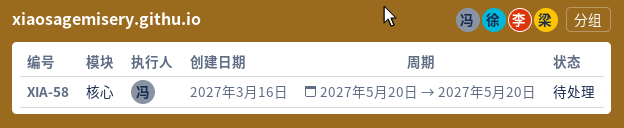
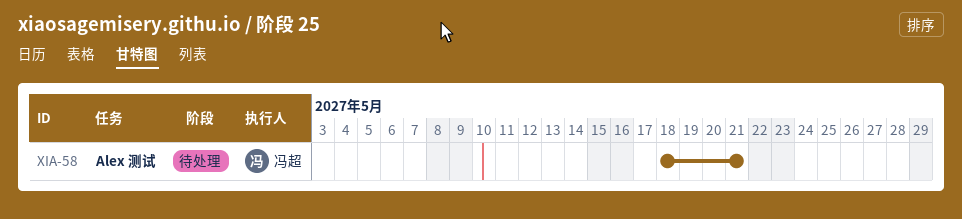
XIA-58, start: May 20 -> May 18
XIA-58, due: May 20 -> May 21

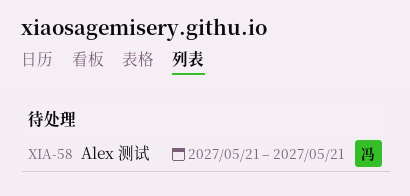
XIA-58, start: May 18 -> May 21

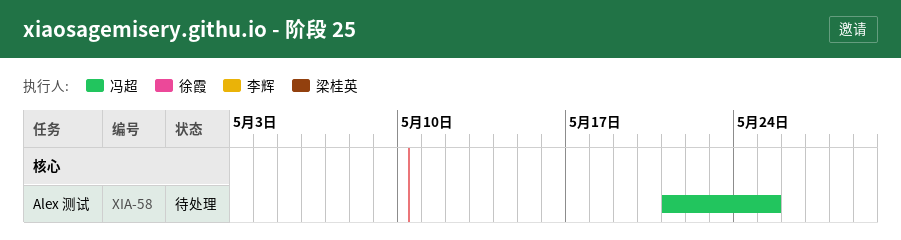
XIA-58, due: May 21 -> May 25

